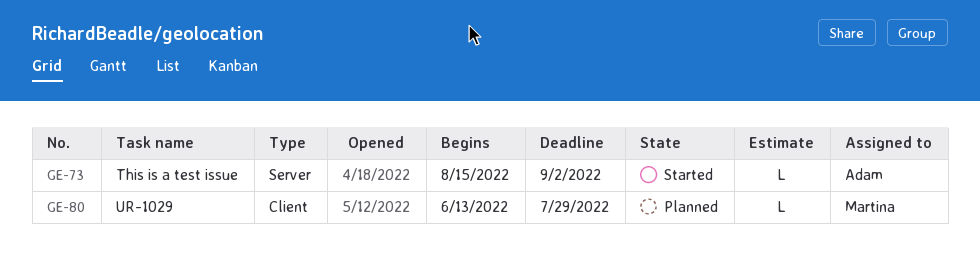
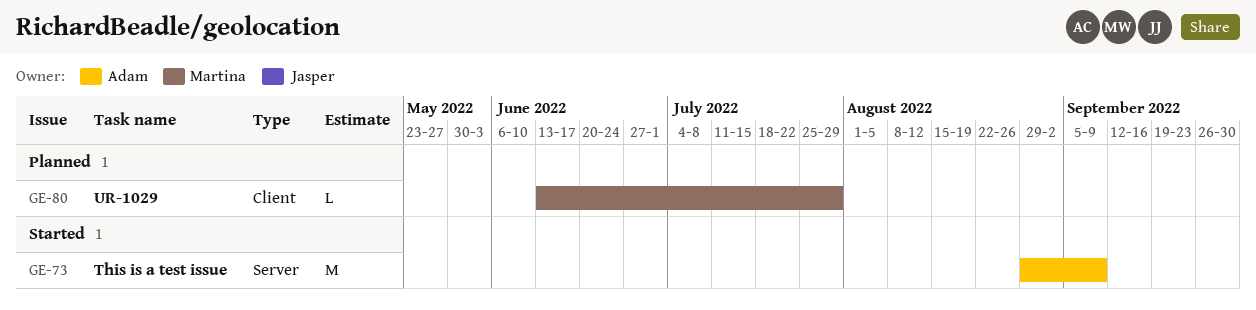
GE-73, estimate: L -> M
GE-73, start: Aug 15 -> Aug 29
GE-73, due: Sep 2 -> Sep 9

